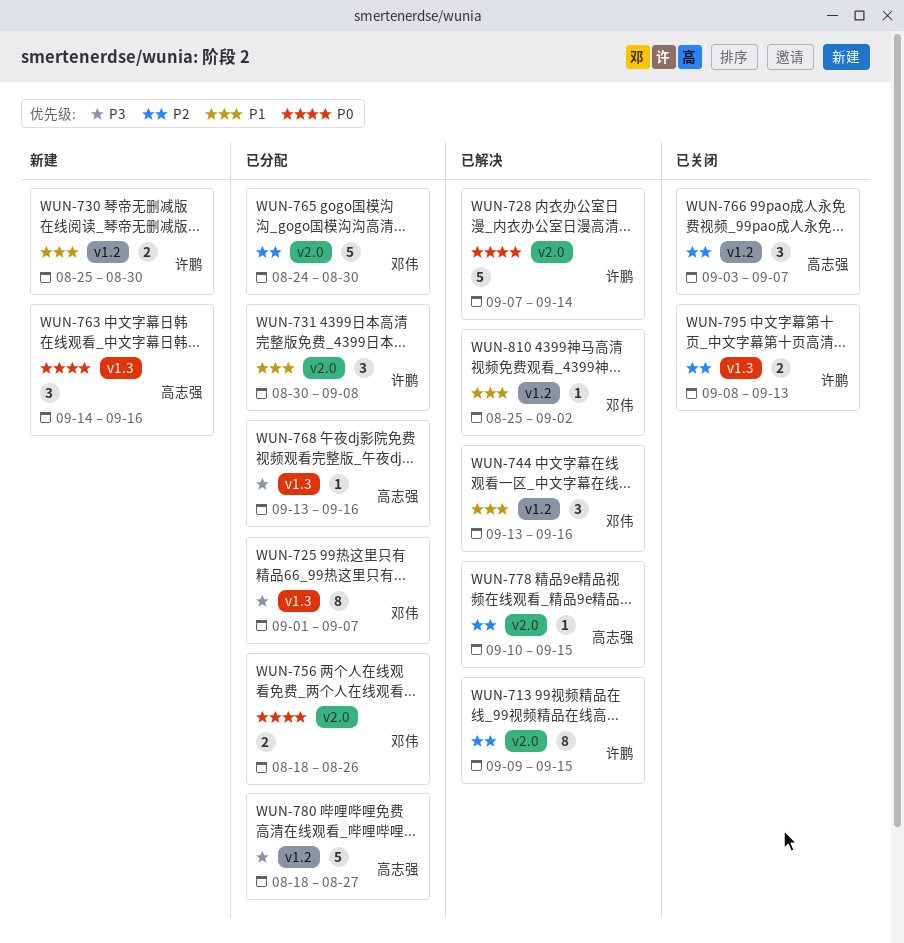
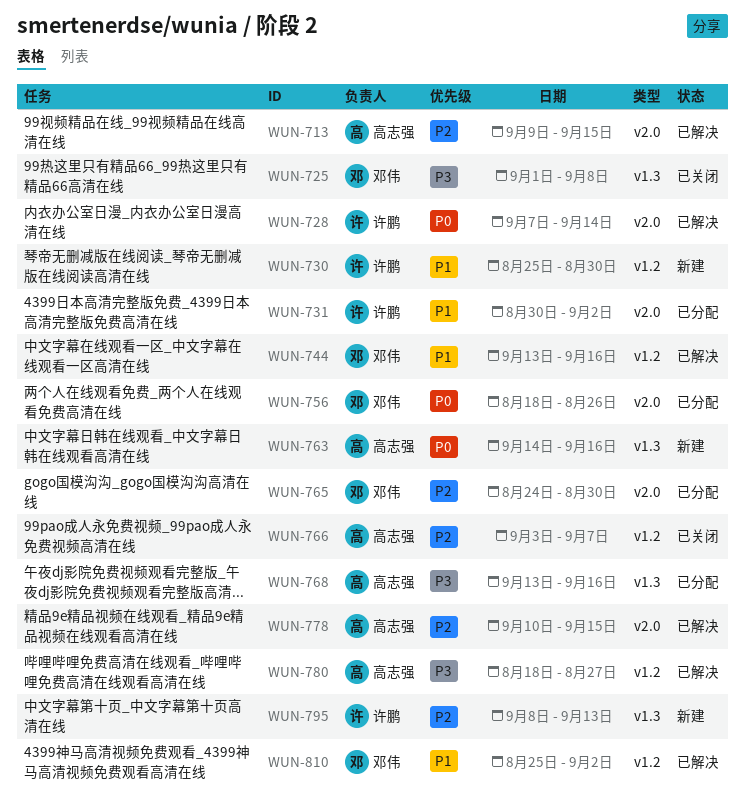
WUN-713, owner: 许鹏 -> 高志强
WUN-725, status: 已分配 -> 已关闭
WUN-725, due: Sep 7 -> Sep 8
WUN-731, due: Sep 8 -> Sep 2
WUN-780, status: 已分配 -> 已解决
WUN-795, status: 已关闭 -> 新建

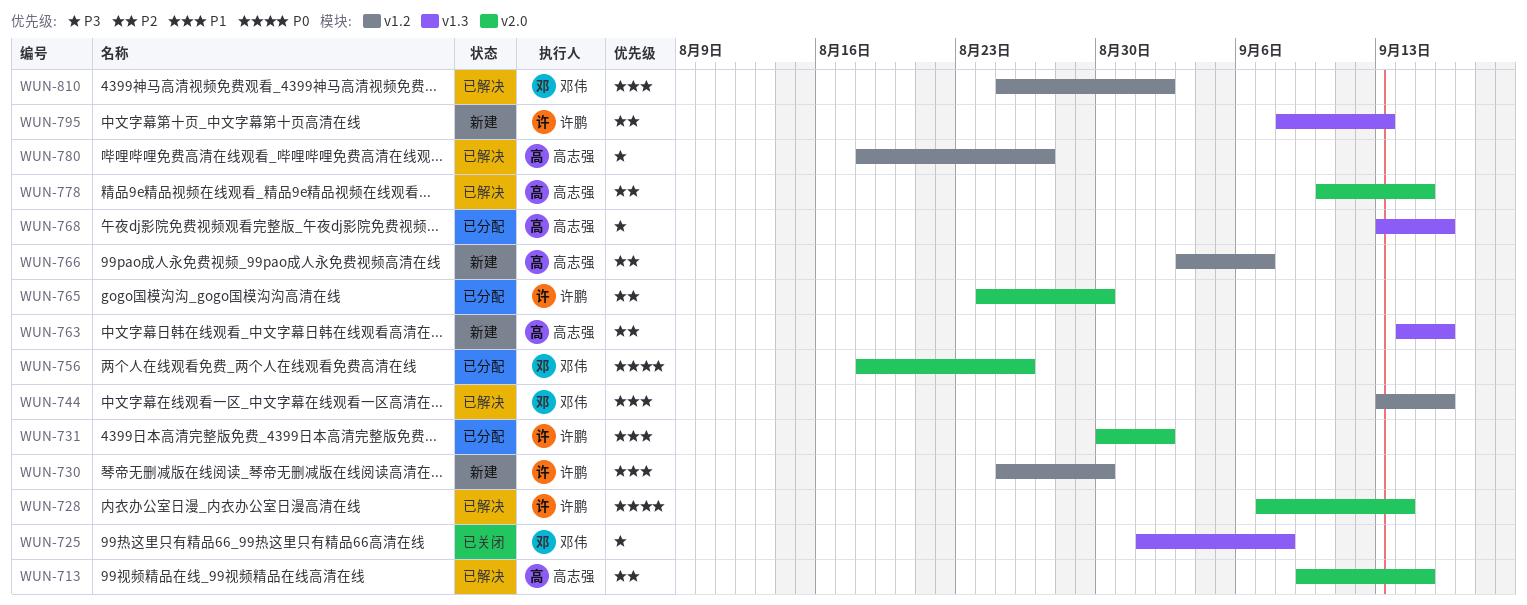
WUN-763, priority: P0 -> P2
WUN-765, owner: 邓伟 -> 许鹏
WUN-766, status: 已关闭 -> 新建

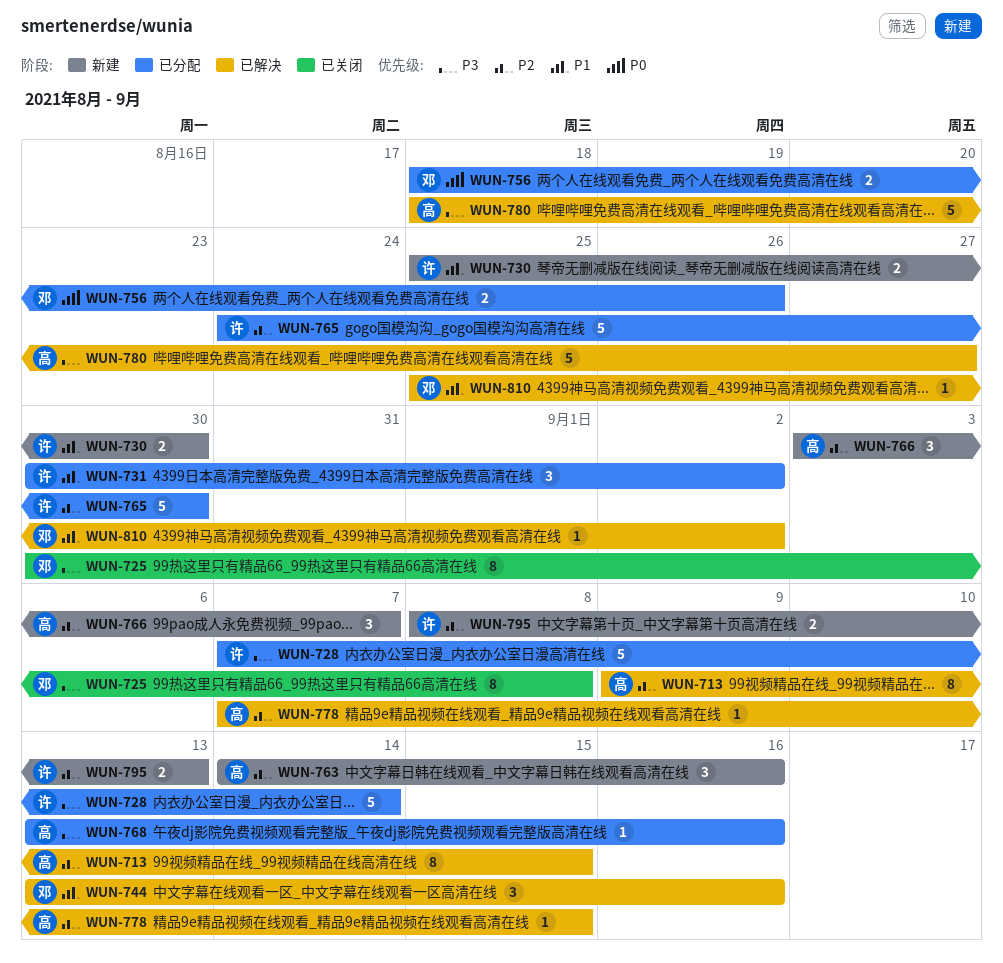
WUN-725, start: Sep 1 -> Aug 30
WUN-728, status: 已解决 -> 已分配
WUN-728, priority: P0 -> P3
WUN-778, start: Sep 10 -> Sep 7

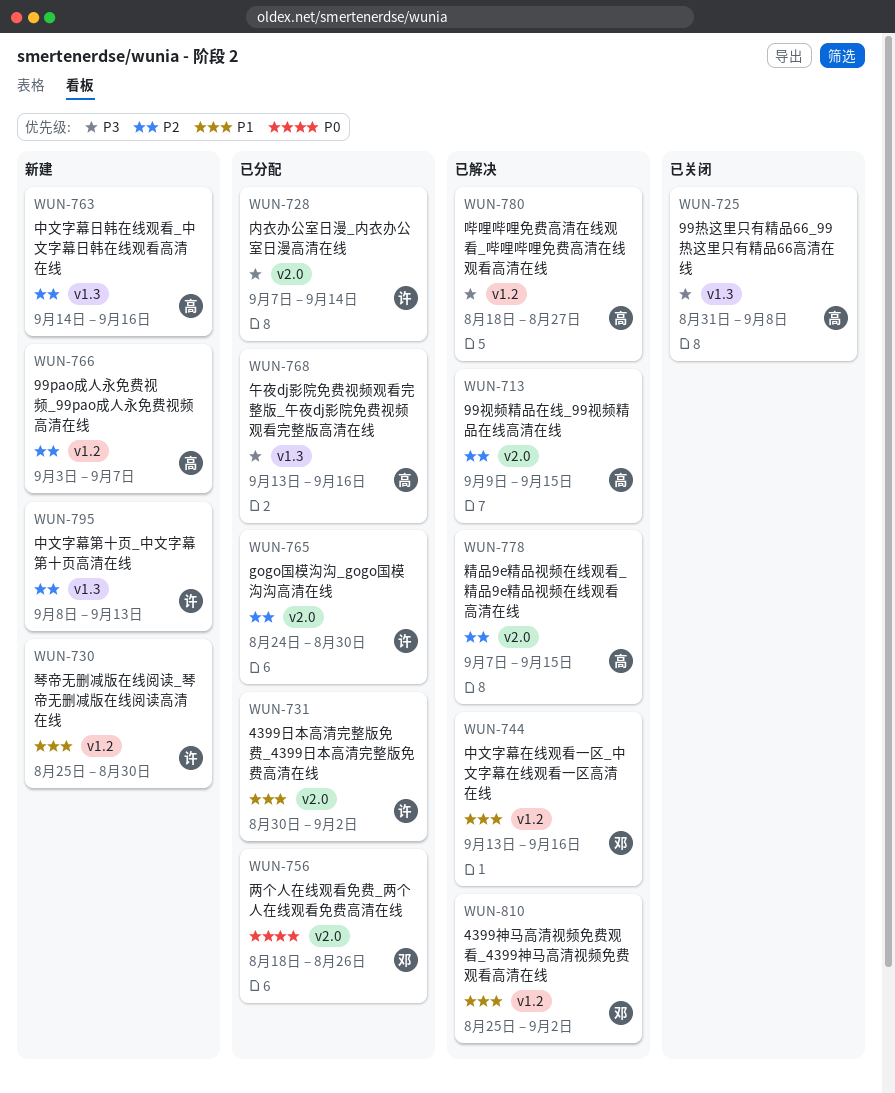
WUN-725, owner: 邓 -> 高
WUN-725, start: Aug 30 -> Aug 31

